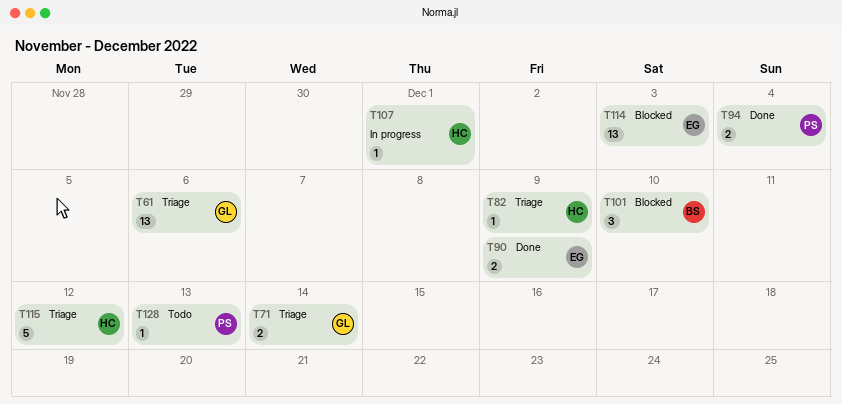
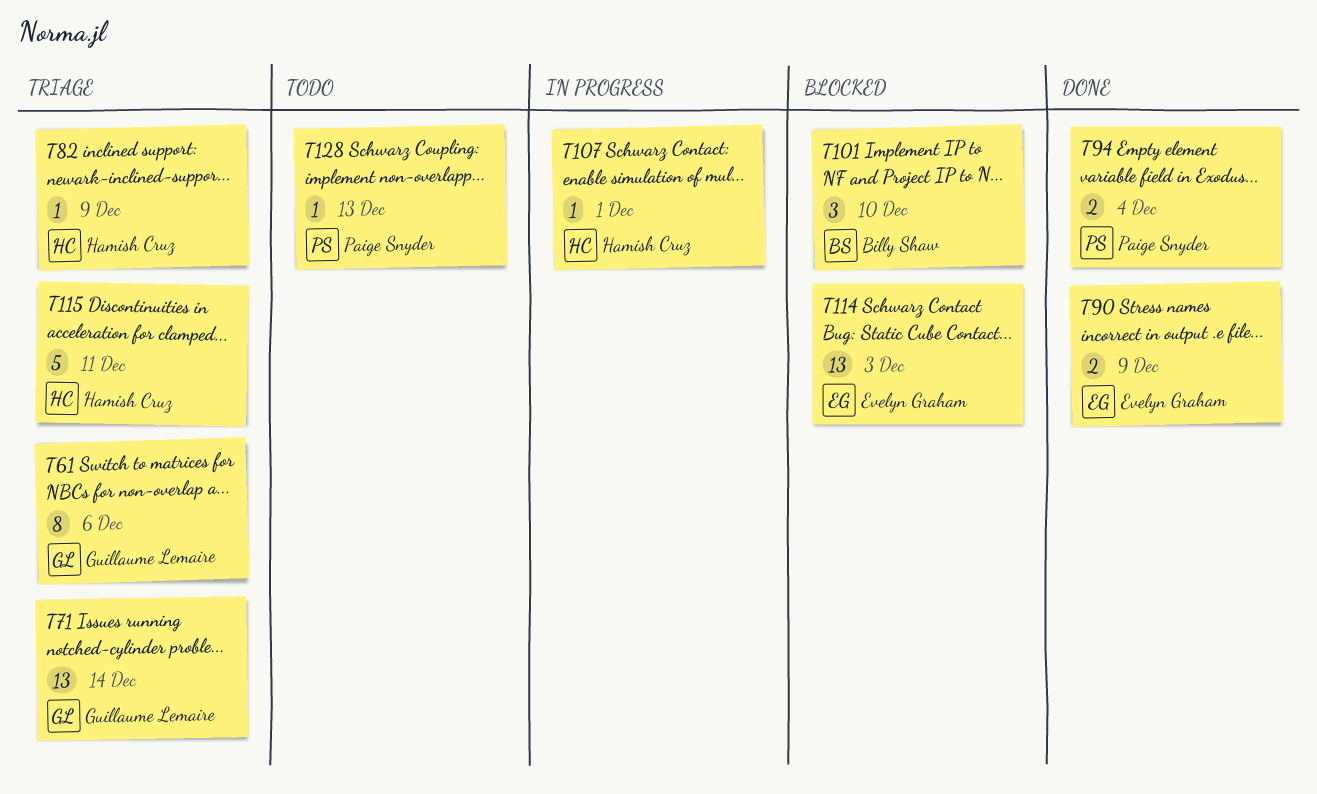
T61, estimate: 13 -> 8
T71, estimate: 2 -> 13
T115, due: Dec 12 -> Dec 11

